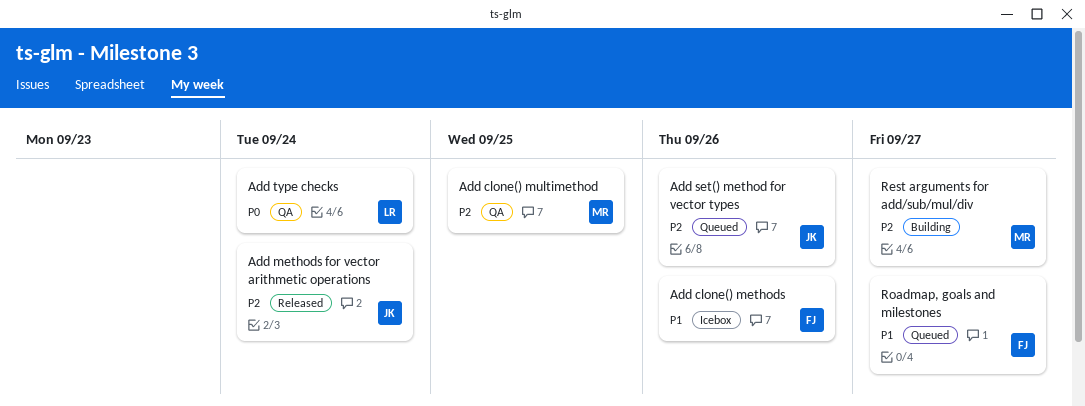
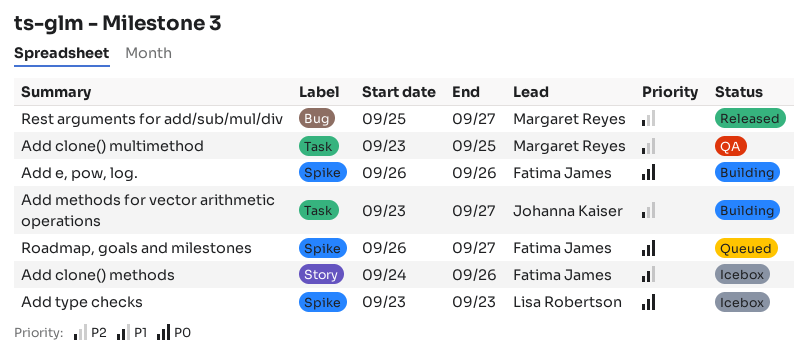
Add e, pow, log.: none -> present
Add methods for vector arithmetic operations, status: Released -> Building
Add methods for vector arithmetic operations, due: Sep 24 -> Sep 27
Add set() method for vector types: present -> none
Add type checks, status: QA -> Icebox
Add type checks, due: Sep 24 -> Sep 23
Rest arguments for add/sub/mul/div, status: Building -> Released
Roadmap, goals and milestones, priority: P1 -> P0

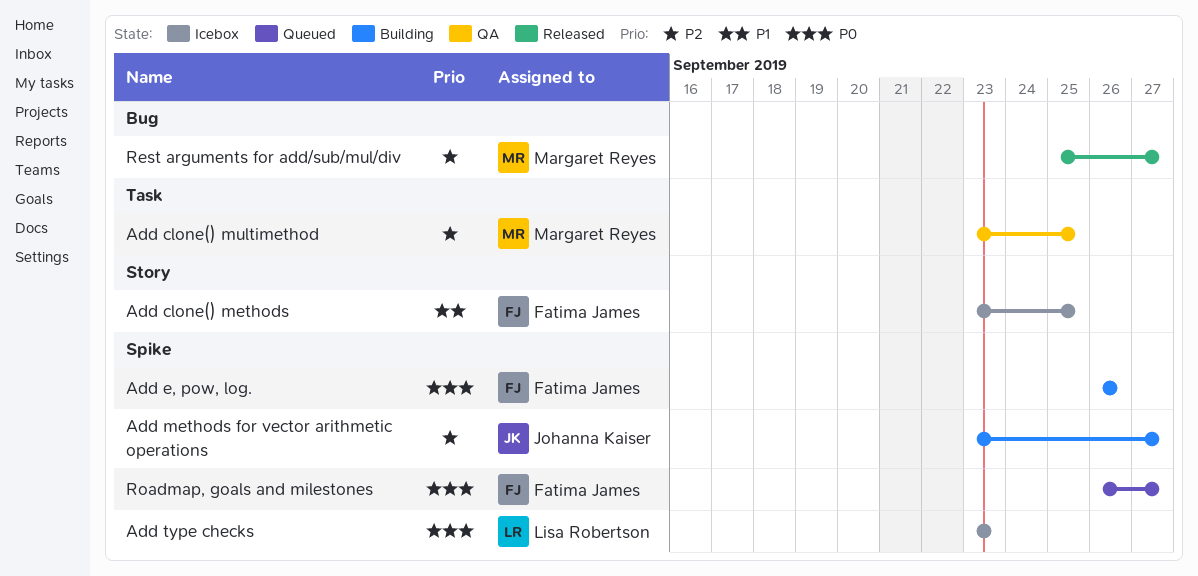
Add clone() methods, start: Sep 24 -> Sep 23
Add clone() methods, due: Sep 26 -> Sep 25
Add methods for vector arithmetic operations, label: Task -> Spike

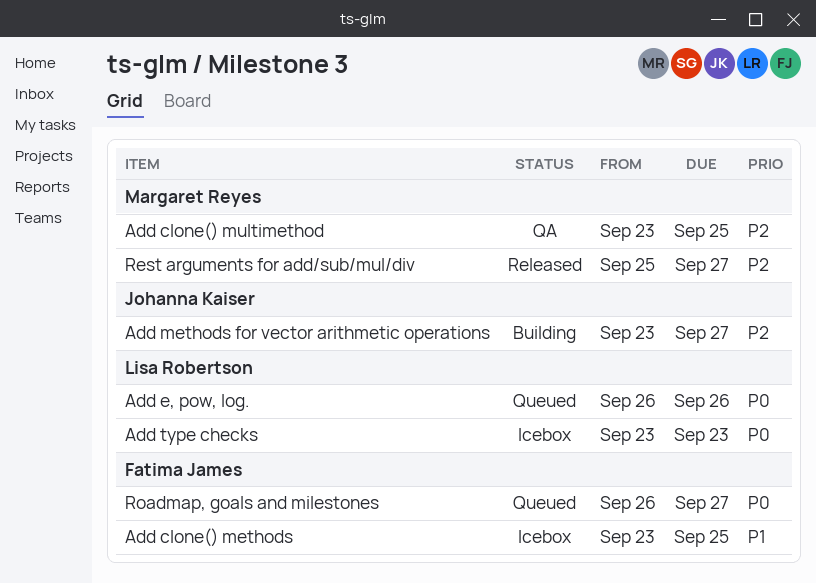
Add e, pow, log., status: Building -> Queued
Add e, pow, log., owner: Fatima James -> Lisa Robertson

